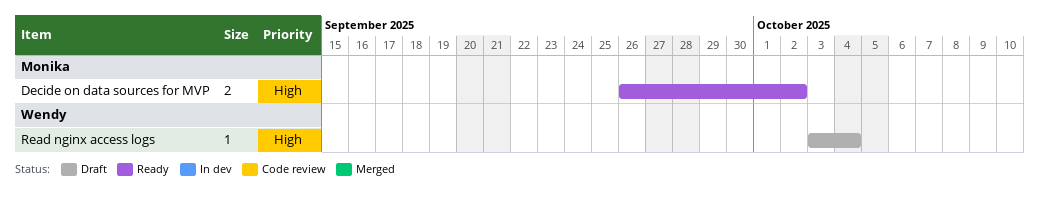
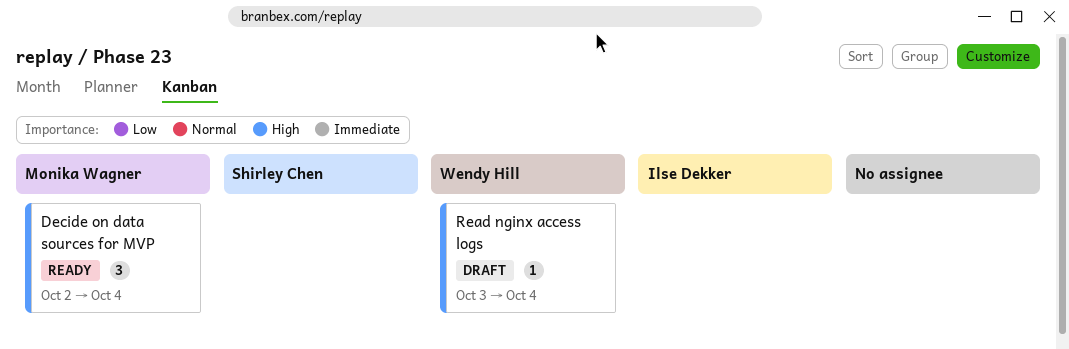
Decide on data sources for MVP, estimate: 2 -> 3
Decide on data sources for MVP, start: Sep 26 -> Oct 2
Decide on data sources for MVP, due: Oct 2 -> Oct 4

